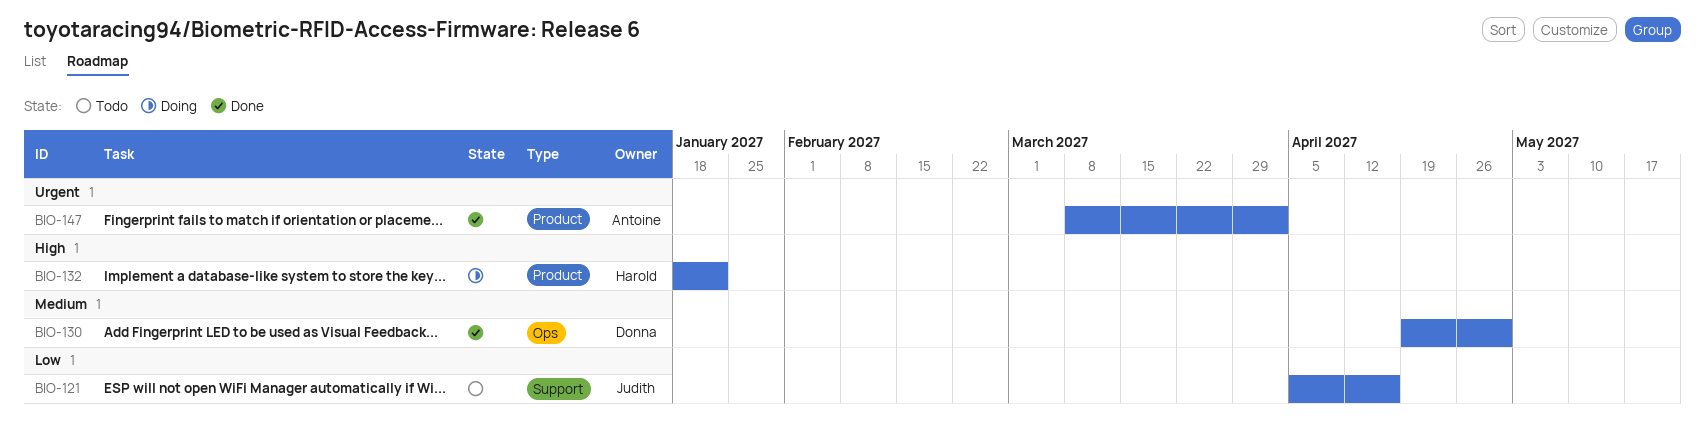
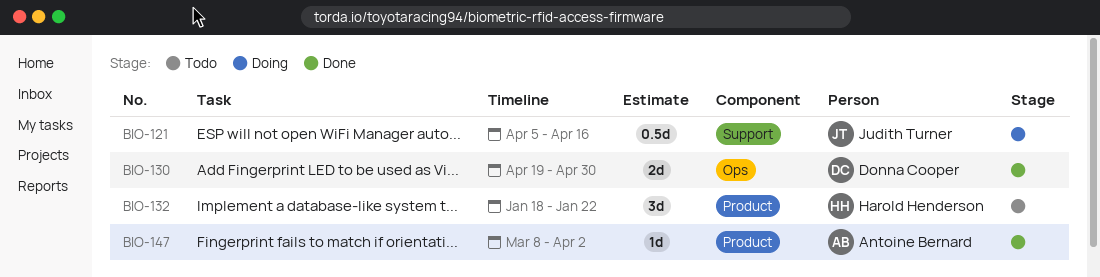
BIO-121, status: Todo -> Doing
BIO-132, status: Doing -> Todo

